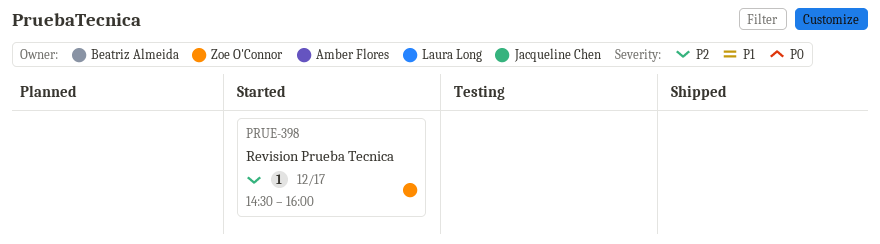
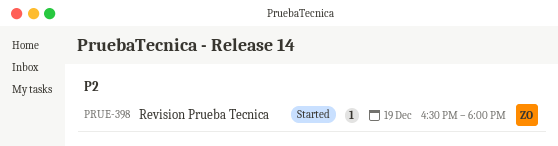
PRUE-398, day: Dec 17 -> Dec 19
PRUE-398, begins: 14:30 -> 16:30
PRUE-398, ends: 16:00 -> 18:00

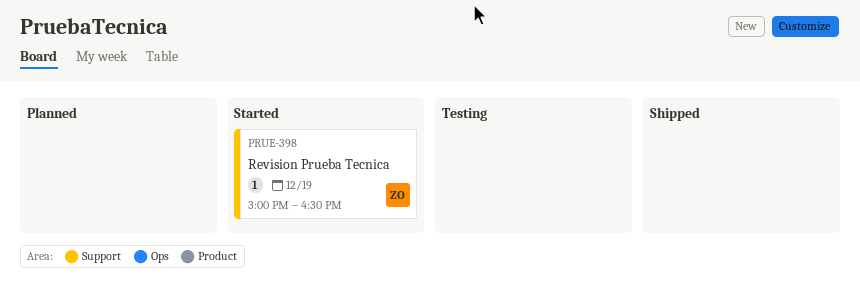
PRUE-398, begins: 16:30 -> 15:00
PRUE-398, ends: 18:00 -> 16:30

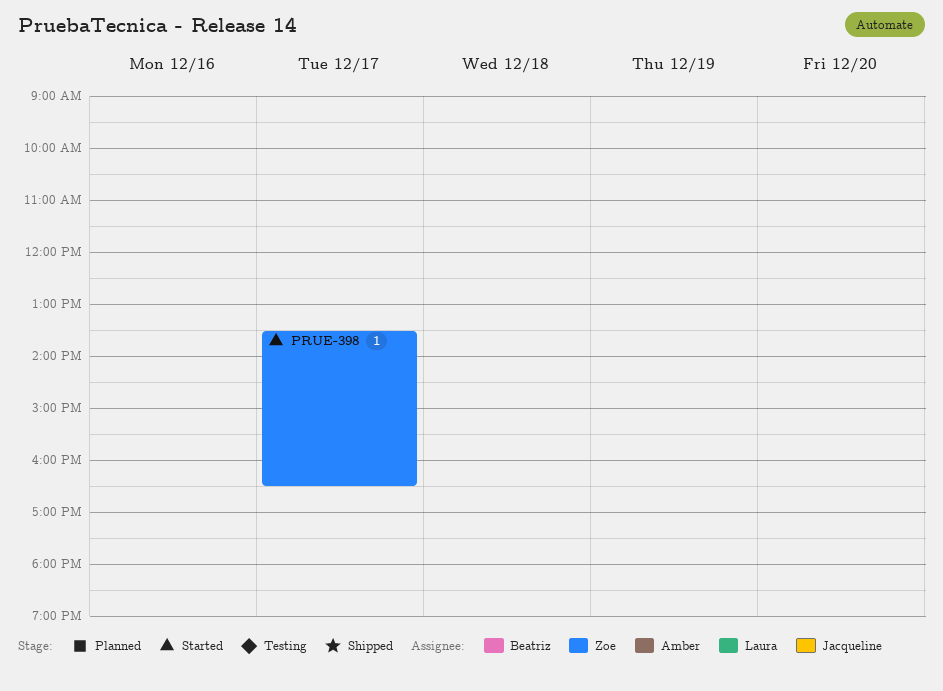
PRUE-398, day: Dec 19 -> Dec 17
PRUE-398, begins: 15:00 -> 13:30

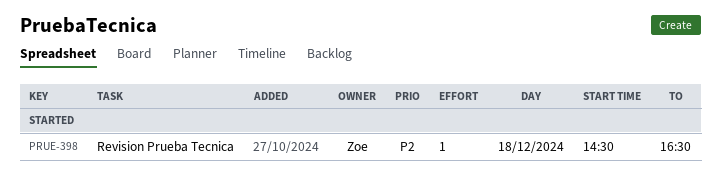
PRUE-398, day: Dec 17 -> Dec 18
PRUE-398, begins: 13:30 -> 14:30

